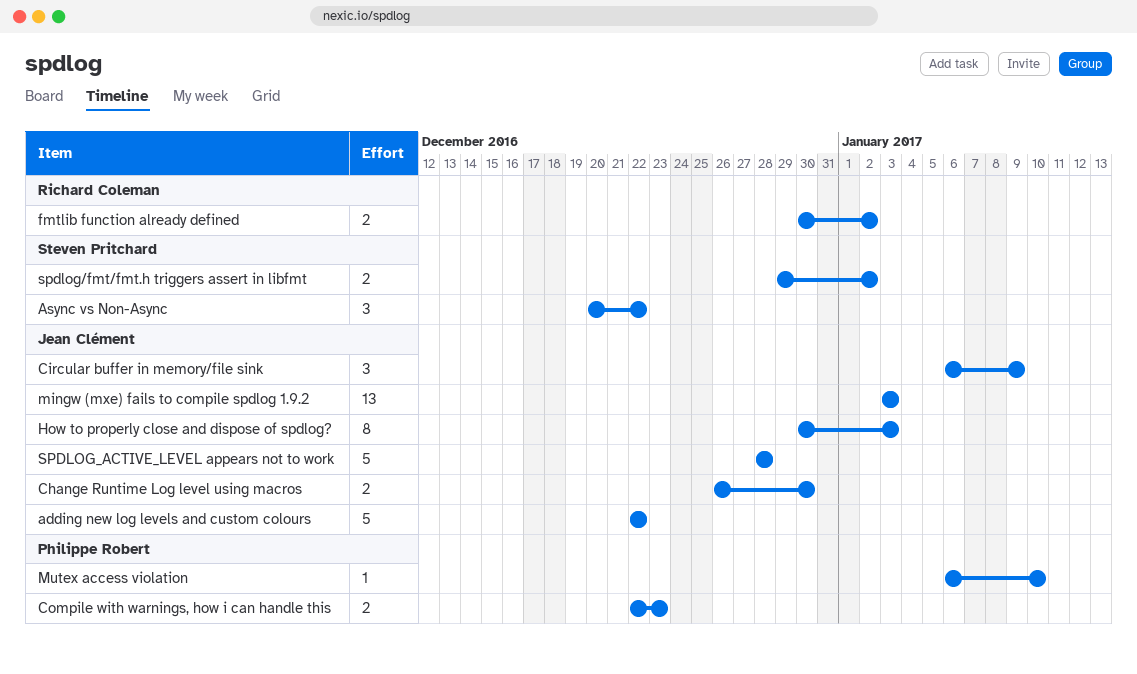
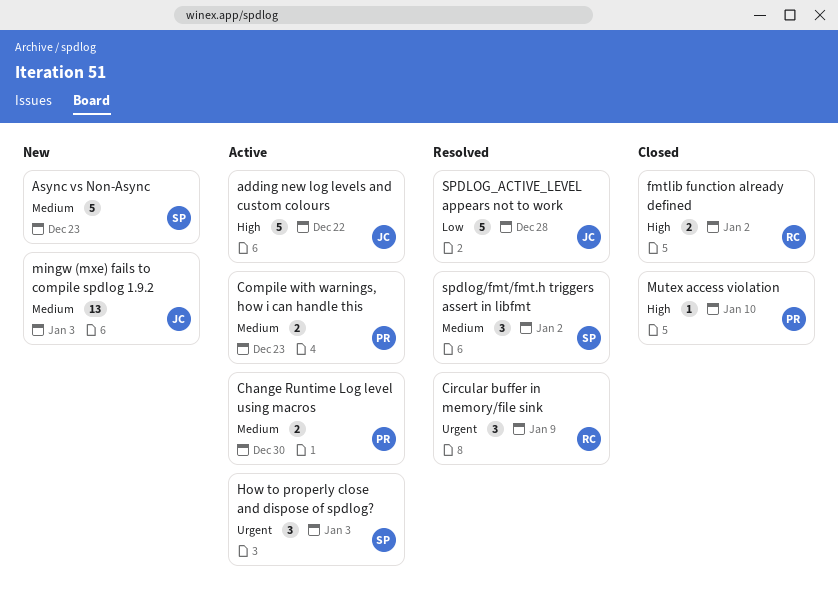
Async vs Non-Async, estimate: 3 -> 5
Async vs Non-Async, due: Dec 22 -> Dec 23
Change Runtime Log level using macros, owner: Jean Clément -> Philippe Robert
Circular buffer in memory/file sink, owner: Jean Clément -> Richard Coleman
How to properly close and dispose of spdlog?, owner: Jean Clément -> Steven Pritchard
How to properly close and dispose of spdlog?, estimate: 8 -> 3
spdlog/fmt/fmt.h triggers assert in libfmt, estimate: 2 -> 3

